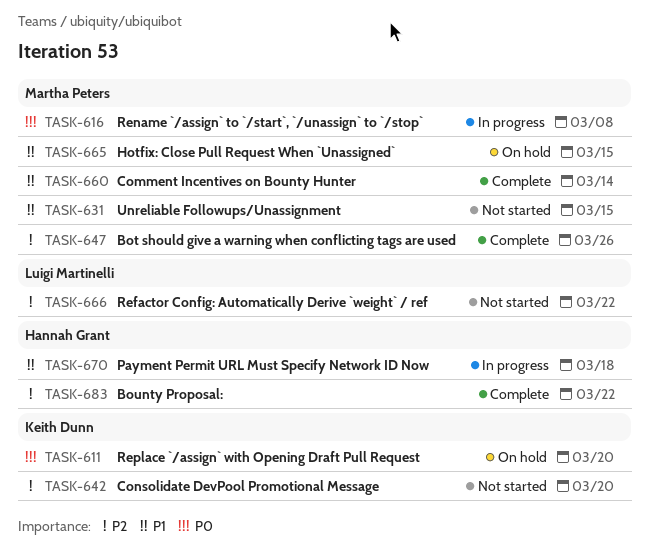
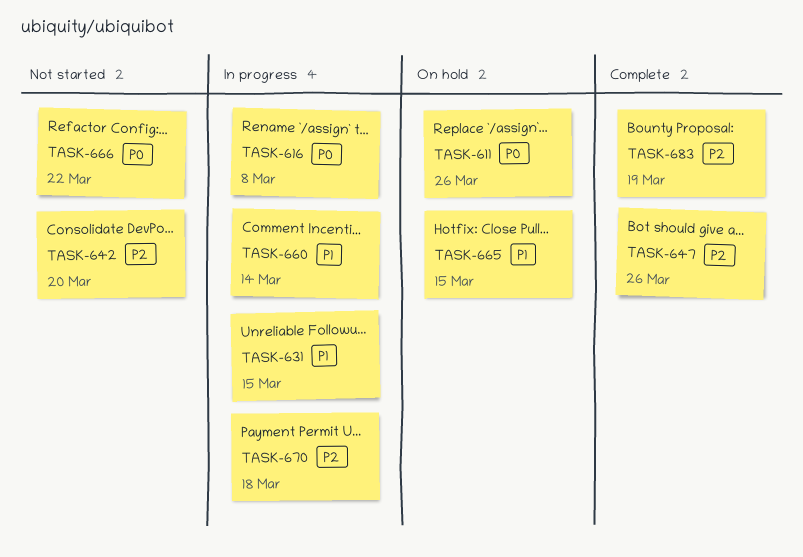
TASK-611, due: Mar 20 -> Mar 26
TASK-631, status: Not started -> In progress
TASK-660, status: Complete -> In progress
TASK-666, priority: P2 -> P0
TASK-670, priority: P1 -> P2
TASK-683, due: Mar 22 -> Mar 19

